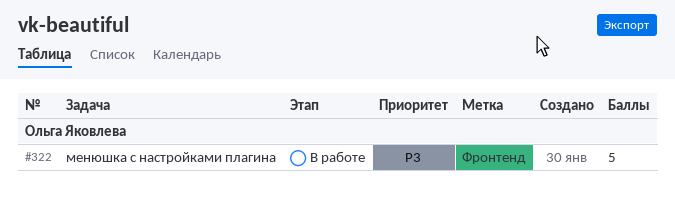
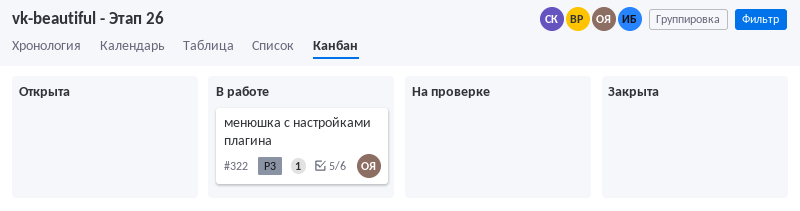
#322, estimate: 5 -> 1

